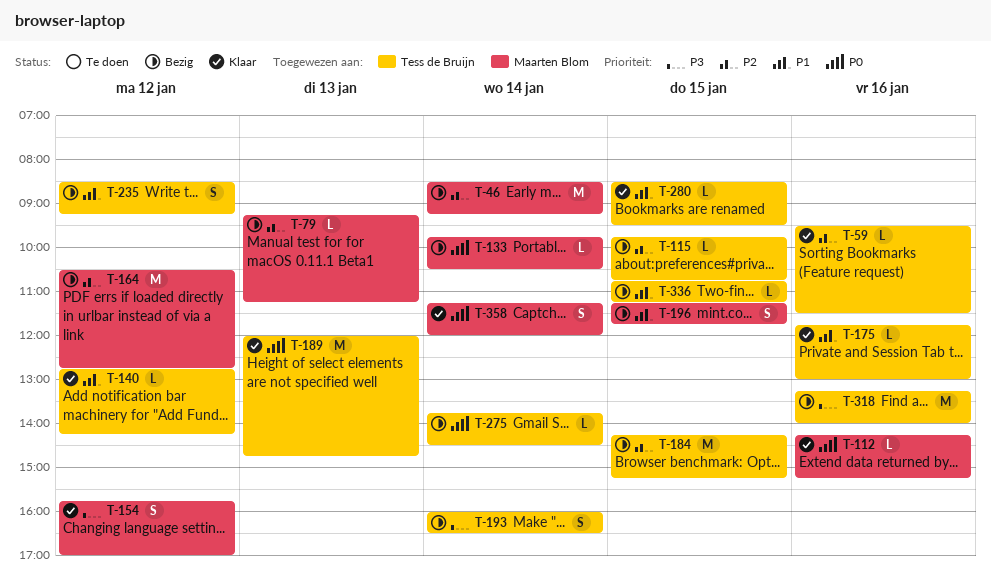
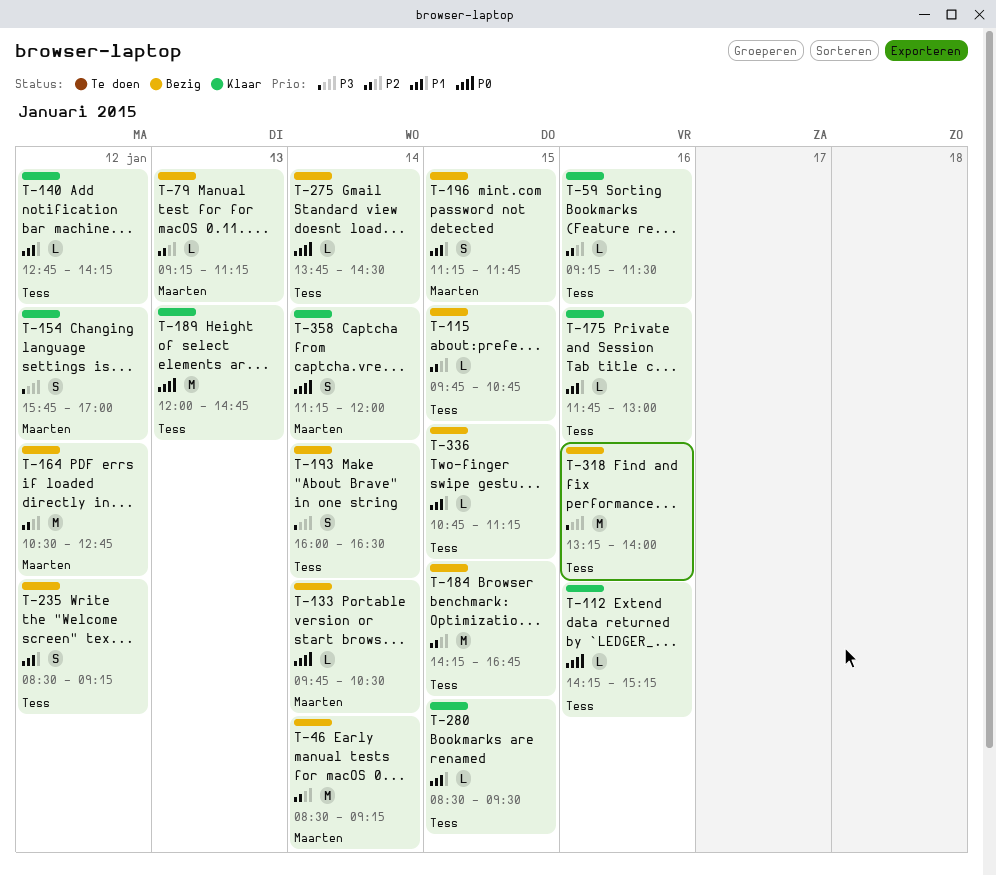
T-59, begins: 09:30 -> 09:15
T-112, owner: Maarten Blom -> Tess de Bruijn
T-184, ends: 15:15 -> 16:45

